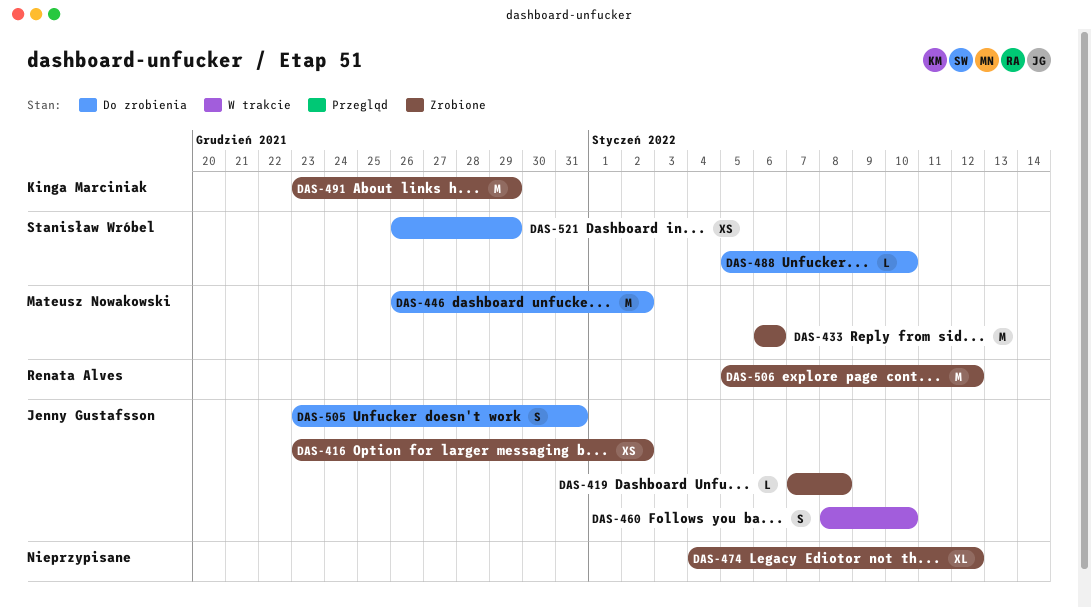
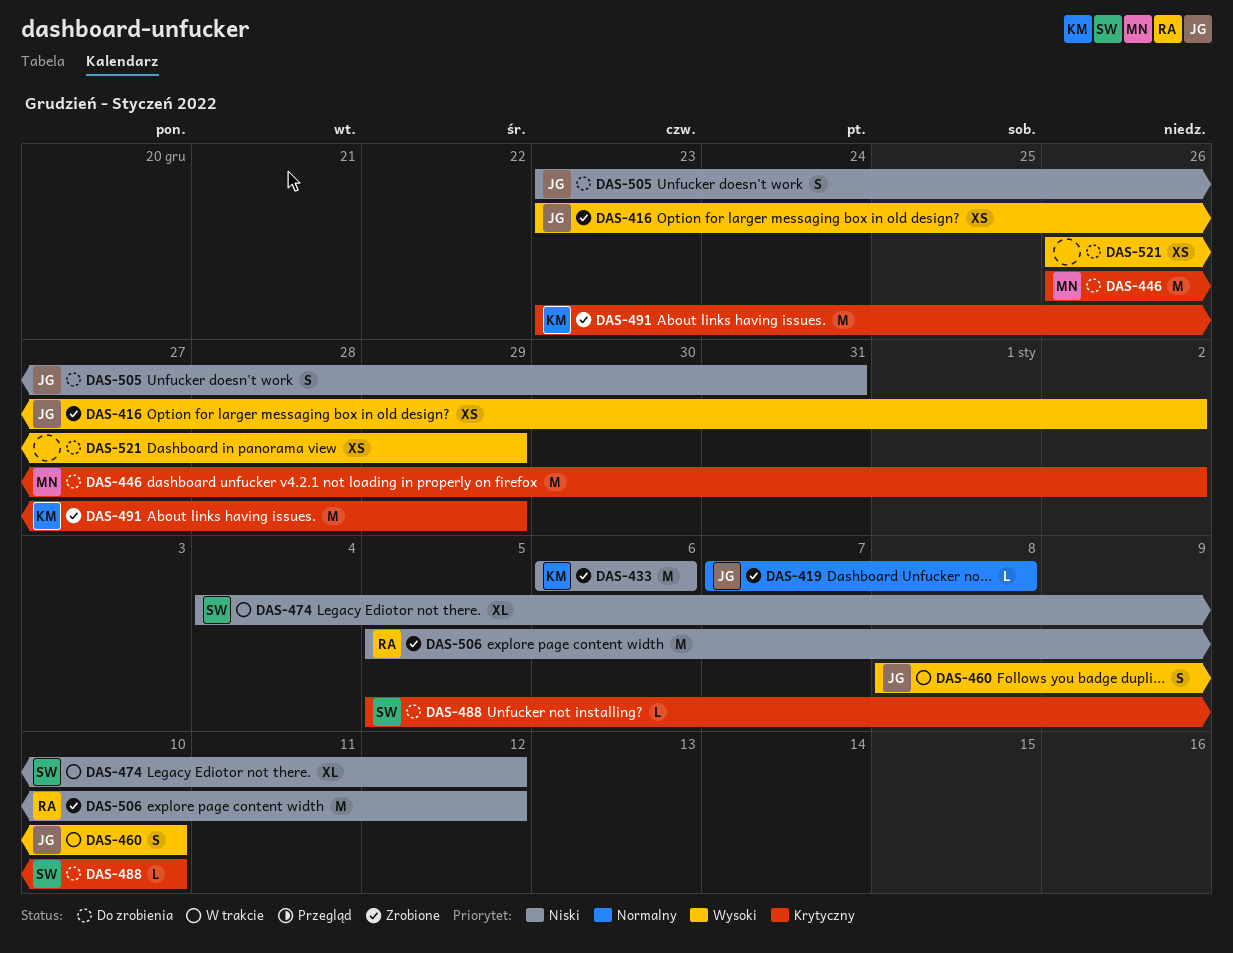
DAS-433, owner: Mateusz Nowakowski -> Kinga Marciniak
DAS-474, status: Zrobione -> W trakcie
DAS-474, owner: none -> Stanisław Wróbel
DAS-521, owner: Stanisław Wróbel -> none

